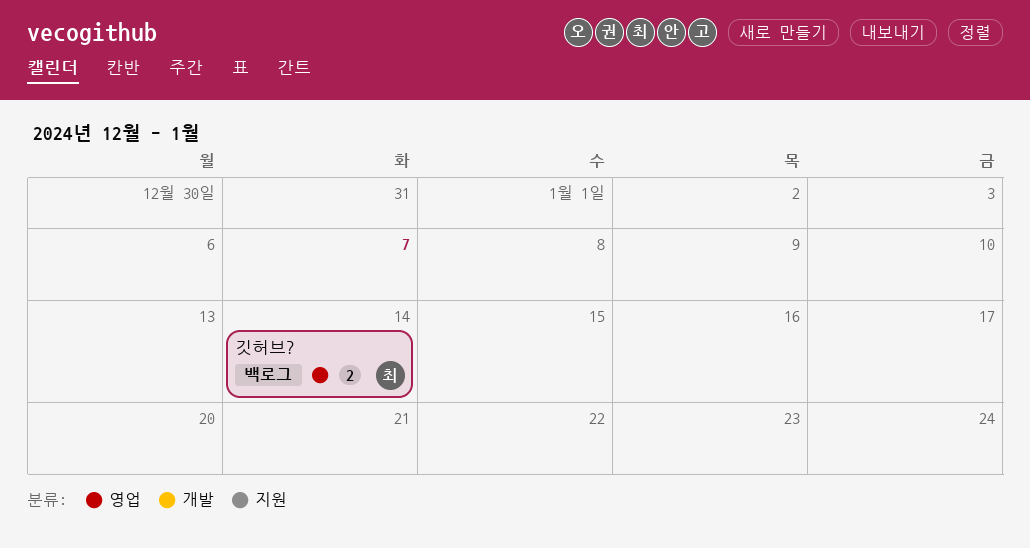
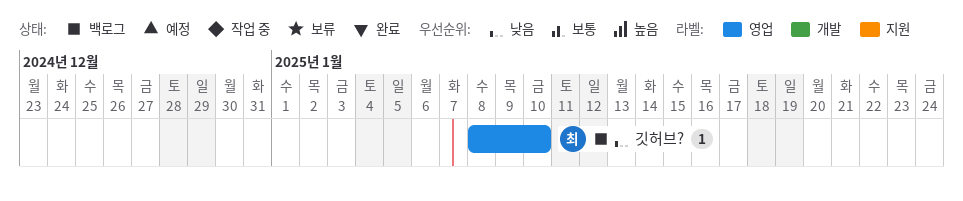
깃허브?, estimate: 2 -> 1
깃허브?, due: Jan 14 -> Jan 10

